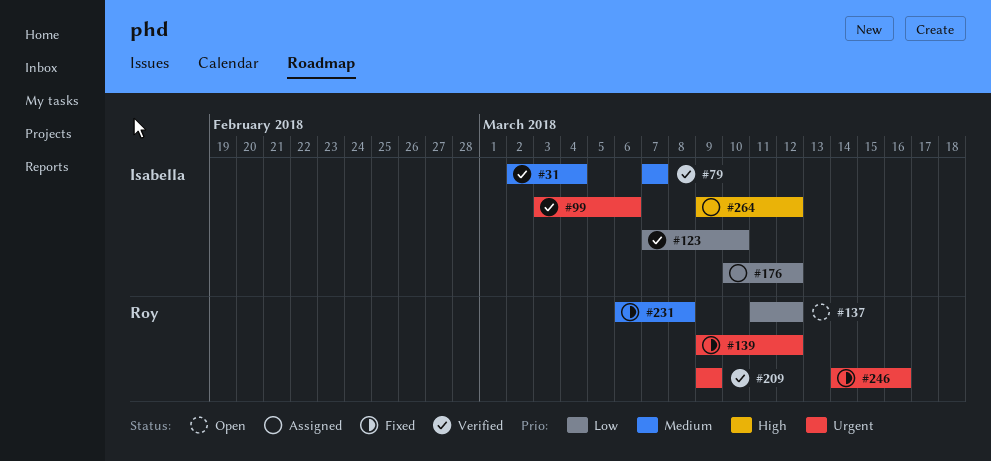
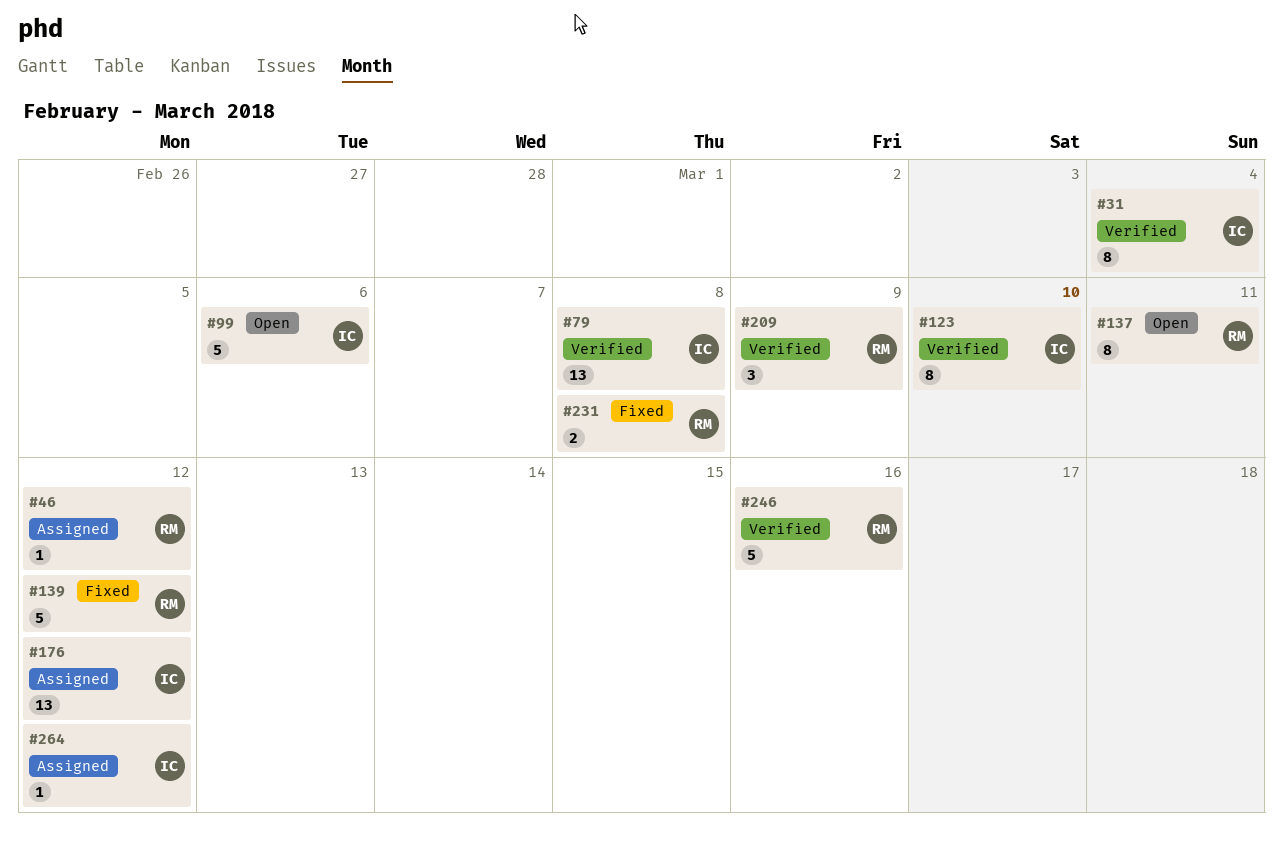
#46: none -> present
#79, due: Mar 7 -> Mar 8
#99, status: Verified -> Open
#137, due: Mar 12 -> Mar 11
#246, status: Fixed -> Verified

